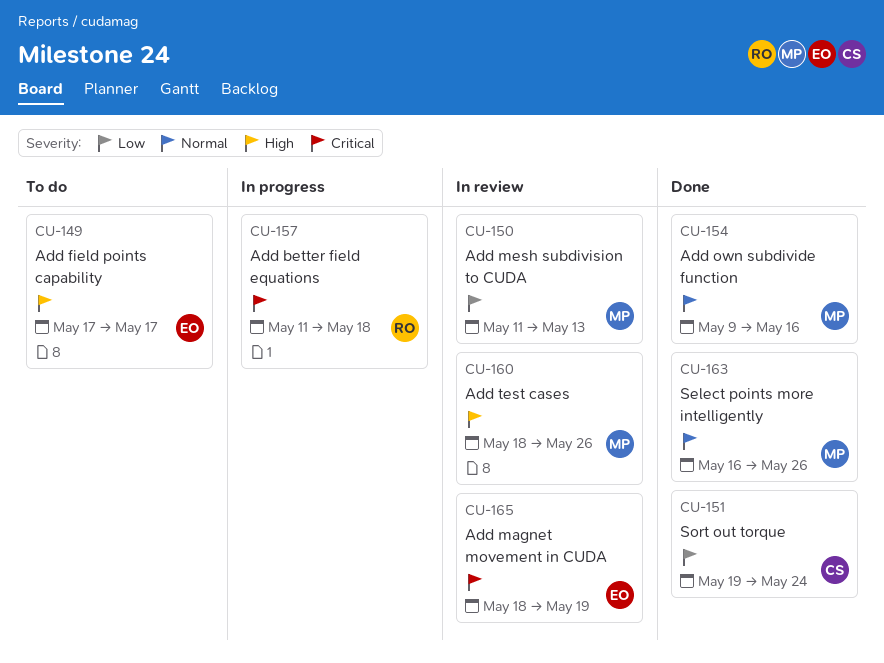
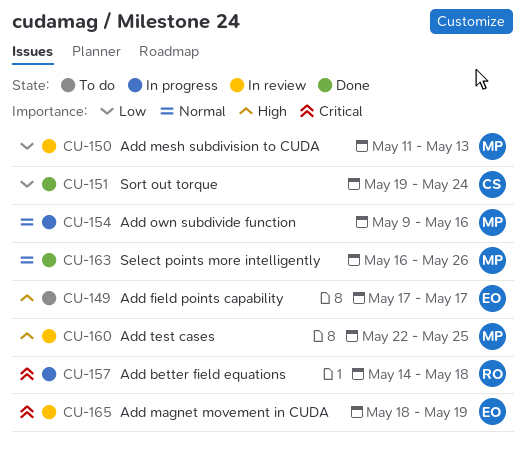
CU-154, status: Done -> In progress
CU-157, start: May 11 -> May 14
CU-160, start: May 18 -> May 22
CU-160, due: May 26 -> May 25

